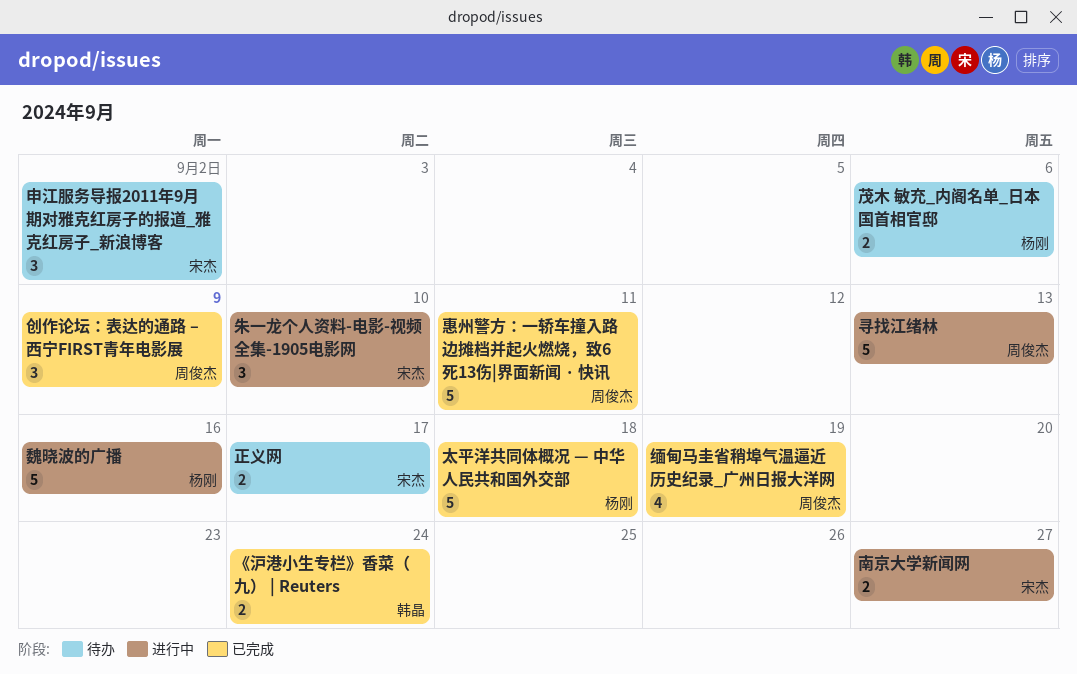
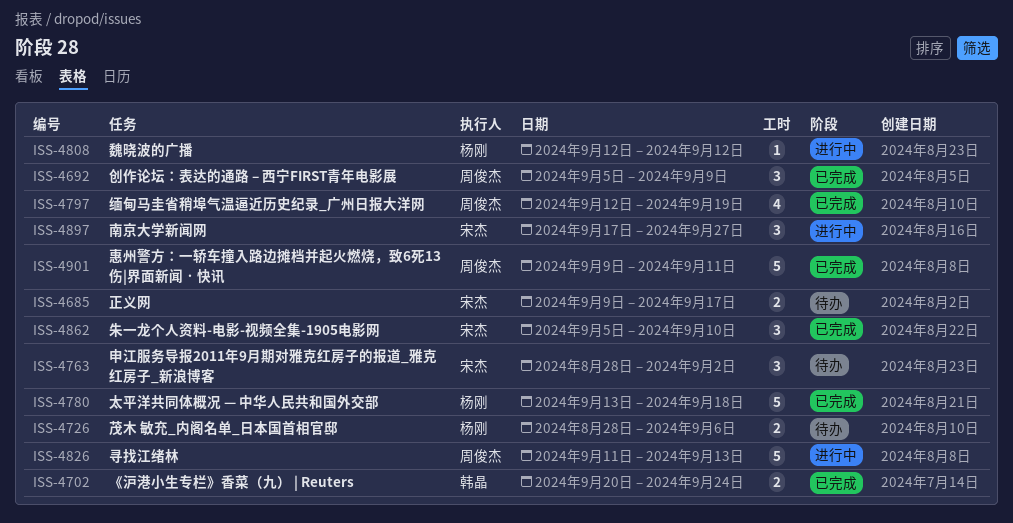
南京大学新闻网, estimate: 2 -> 3
朱一龙个人资料-电影-视频全集-1905电影网, status: 进行中 -> 已完成
魏晓波的广播, estimate: 5 -> 1
魏晓波的广播, due: Sep 16 -> Sep 12

